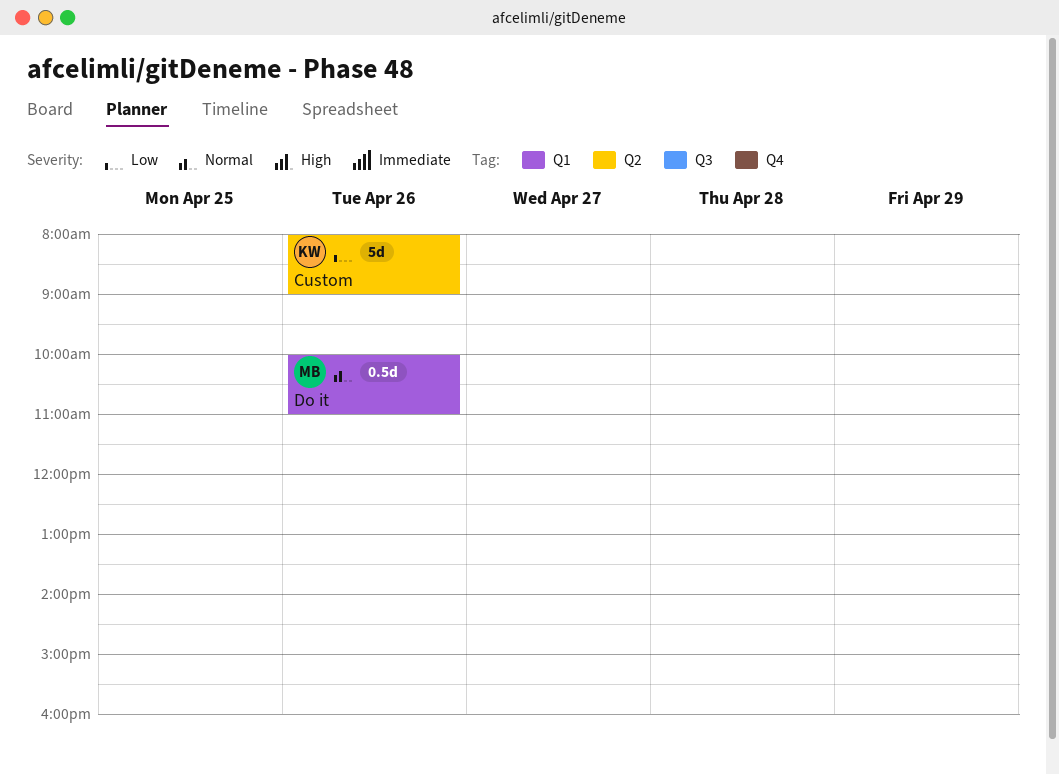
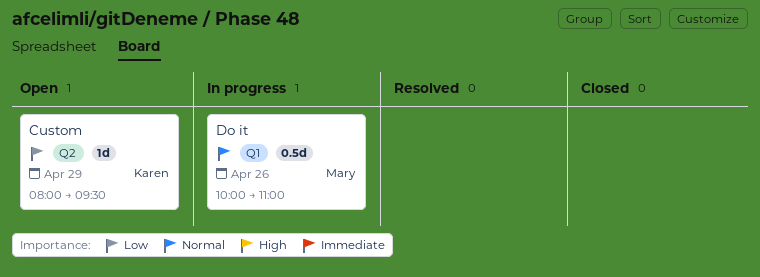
Custom, estimate: 5d -> 1d
Custom, day: Apr 26 -> Apr 29
Custom, ends: 09:00 -> 09:30

